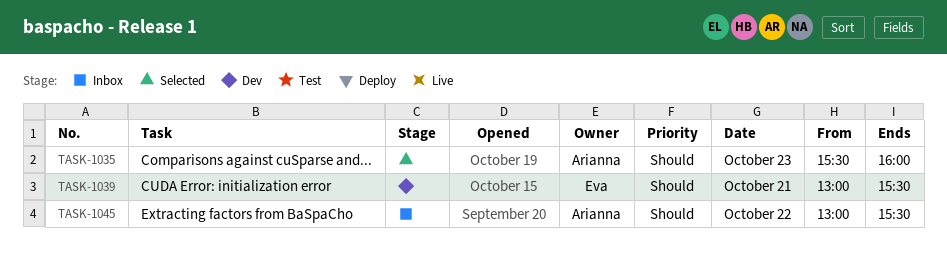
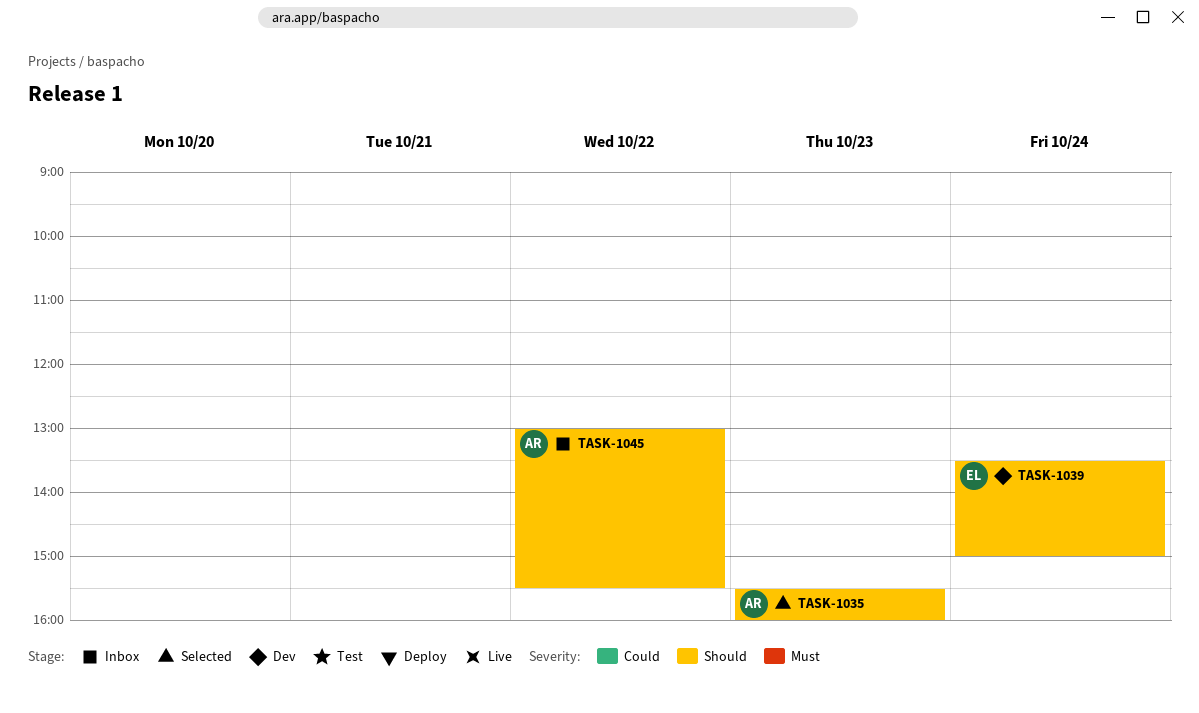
TASK-1039, day: Oct 21 -> Oct 24
TASK-1039, begins: 13:00 -> 13:30
TASK-1039, ends: 15:30 -> 15:00

